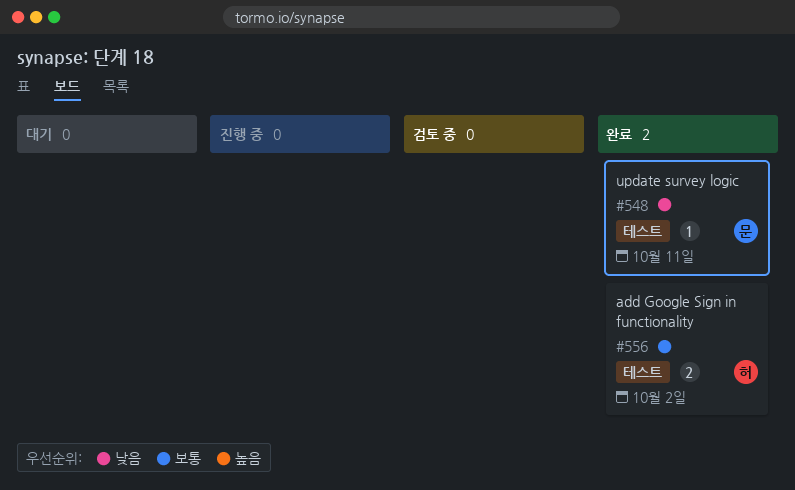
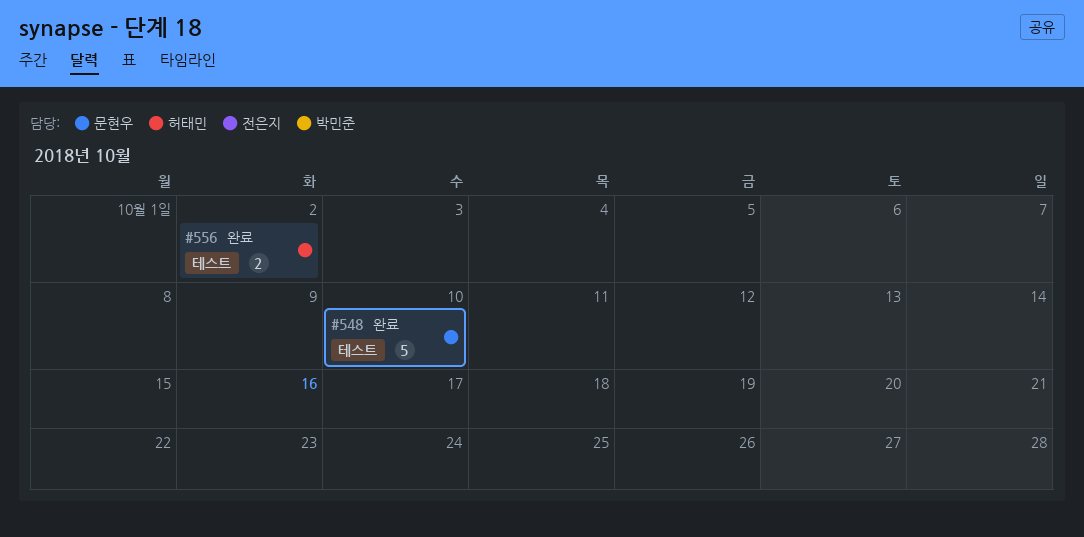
#548, estimate: 1 -> 5
#548, due: Oct 11 -> Oct 10

